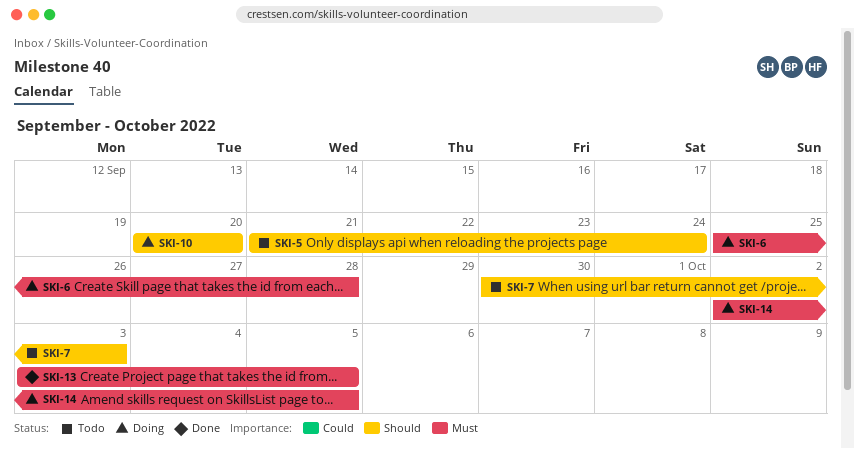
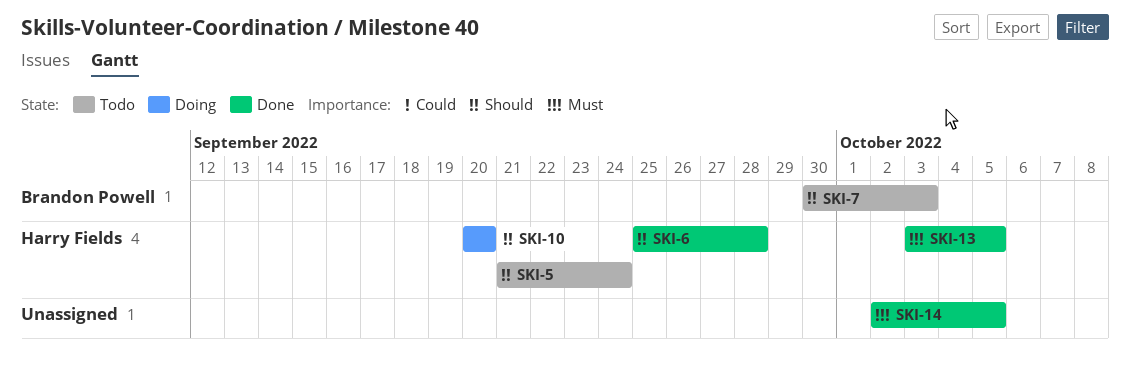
SKI-6, status: Doing -> Done
SKI-6, priority: Must -> Should
SKI-14, status: Doing -> Done

